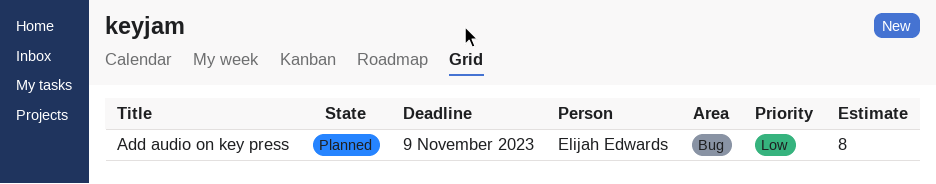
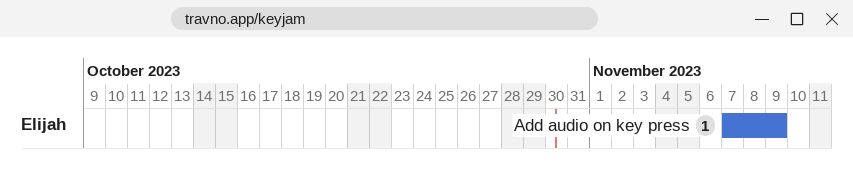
Add audio on key press, estimate: 8 -> 1

